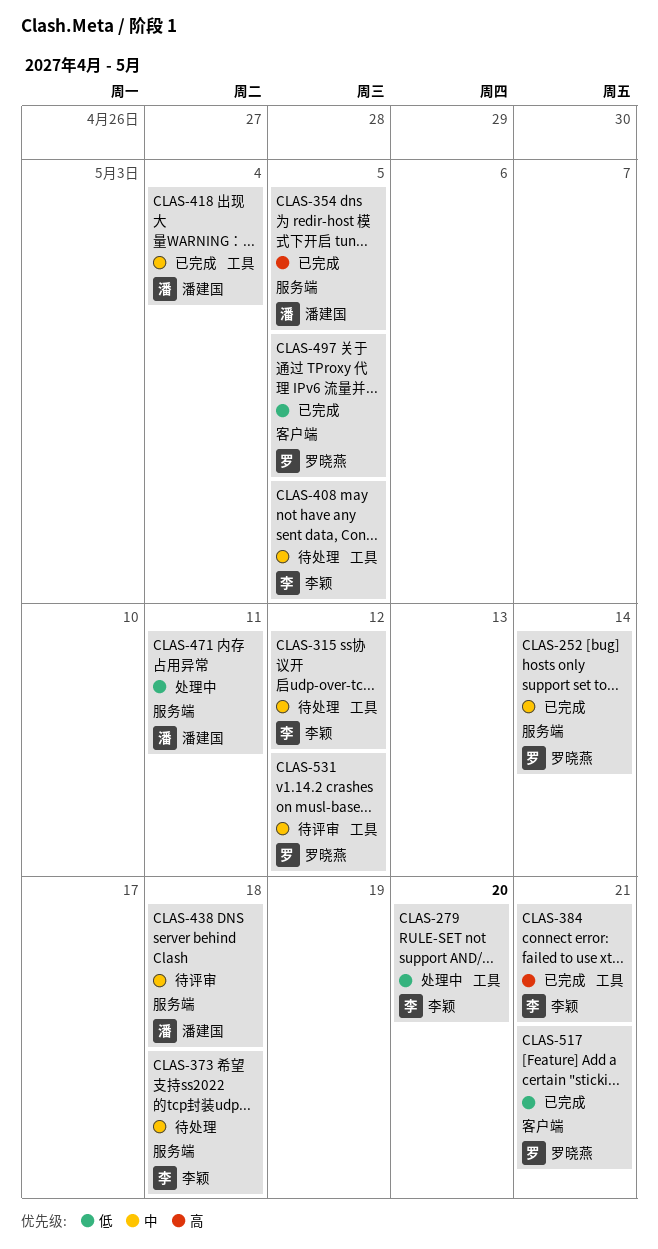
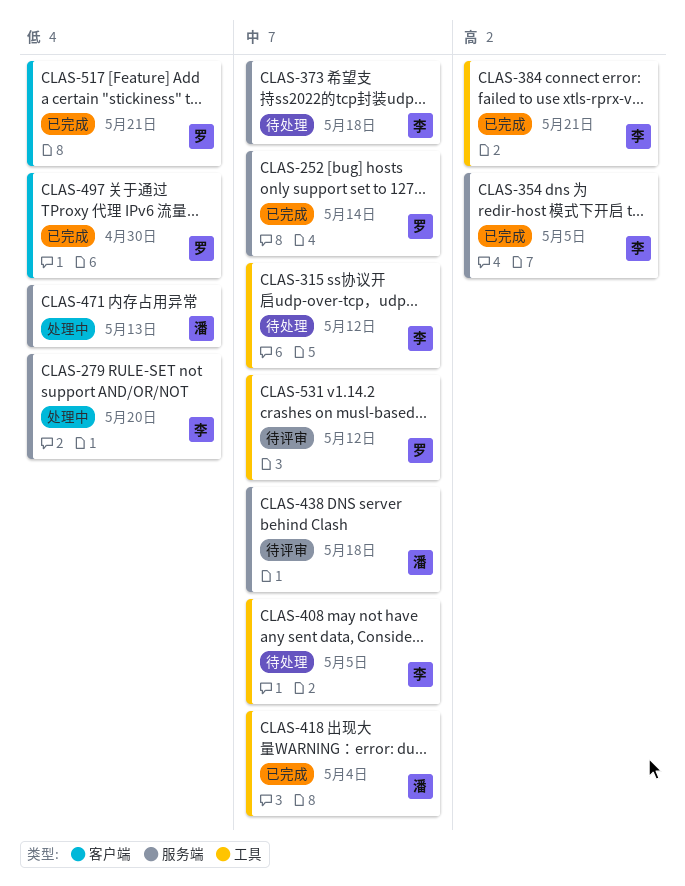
CLAS-279, label: 工具 -> 服务端
CLAS-354, owner: 潘建国 -> 李颖
CLAS-471, due: May 11 -> May 13
CLAS-497, due: May 5 -> Apr 30

